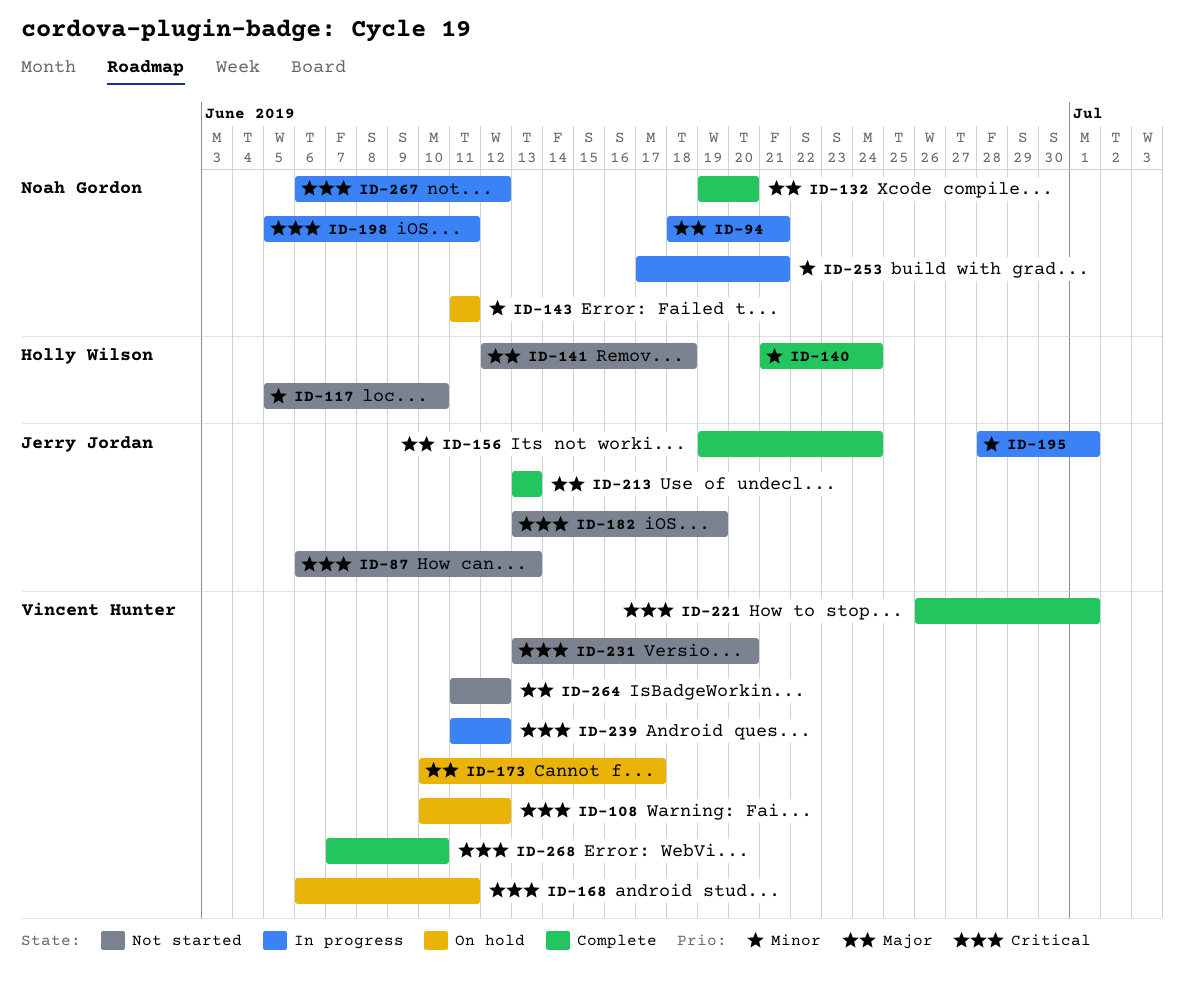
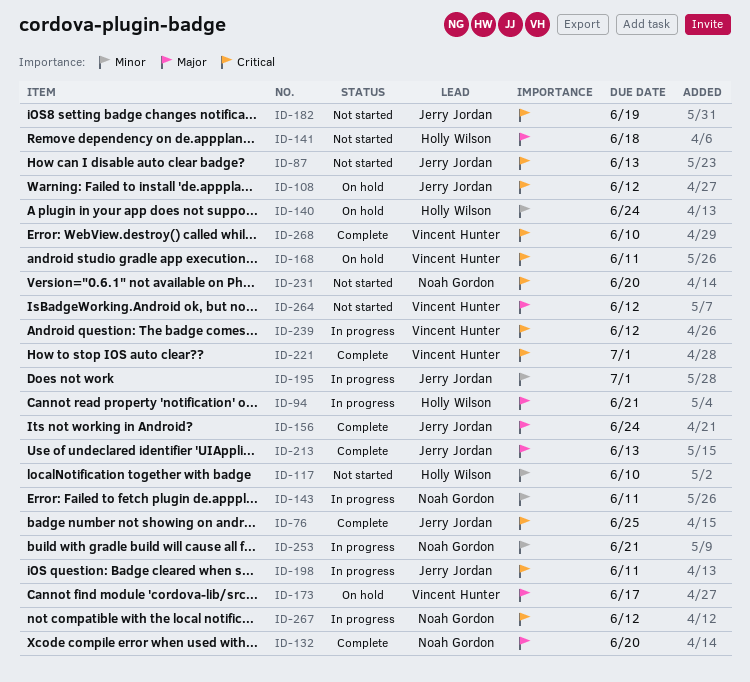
ID-76: none -> present
ID-94, owner: Noah Gordon -> Holly Wilson
ID-108, owner: Vincent Hunter -> Jerry Jordan
ID-140, status: Complete -> On hold
ID-143, status: On hold -> In progress
ID-198, owner: Noah Gordon -> Jerry Jordan
ID-231, owner: Vincent Hunter -> Noah Gordon

